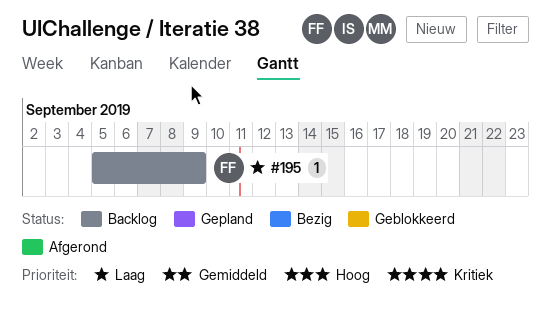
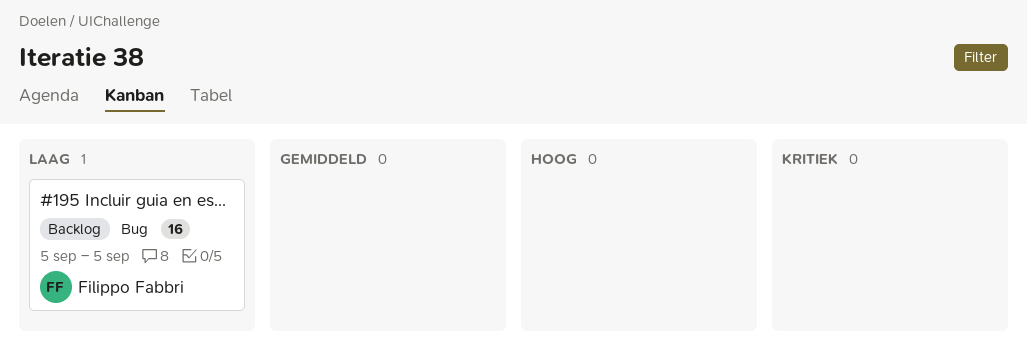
#195, estimate: 1 -> 16
#195, due: Sep 9 -> Sep 5

